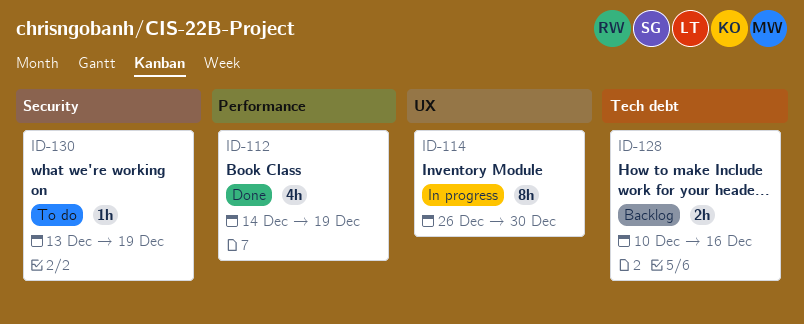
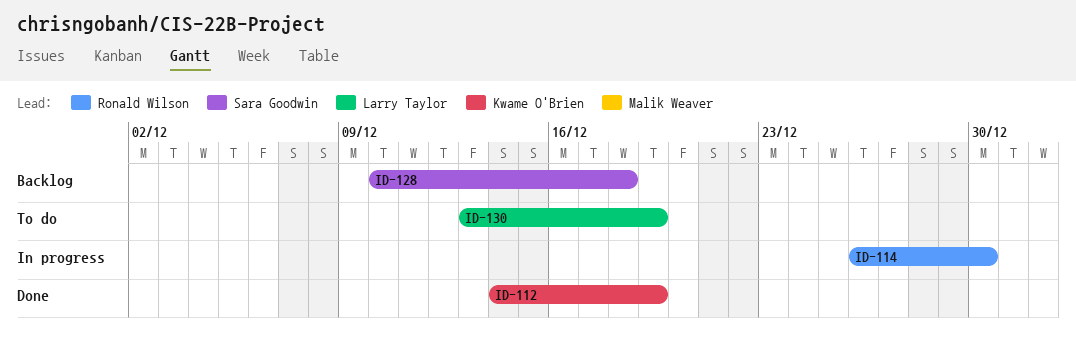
ID-128, due: Dec 16 -> Dec 18

